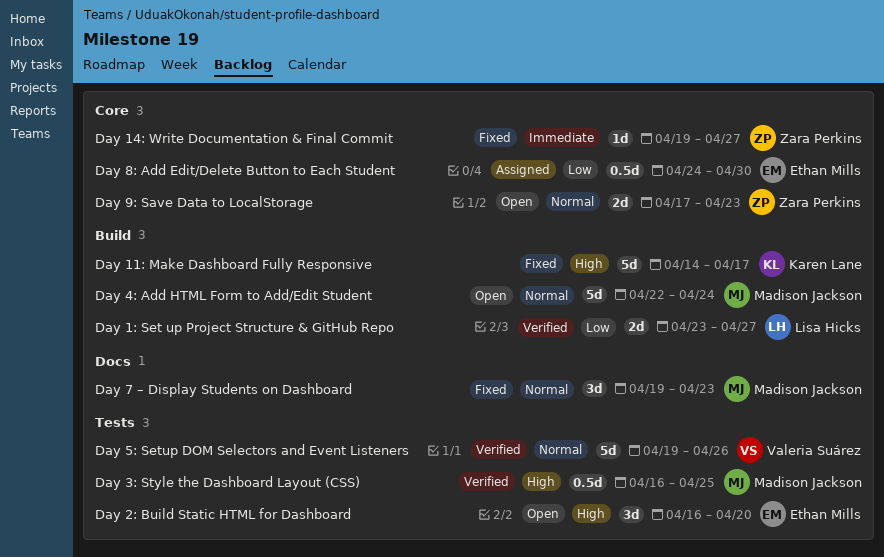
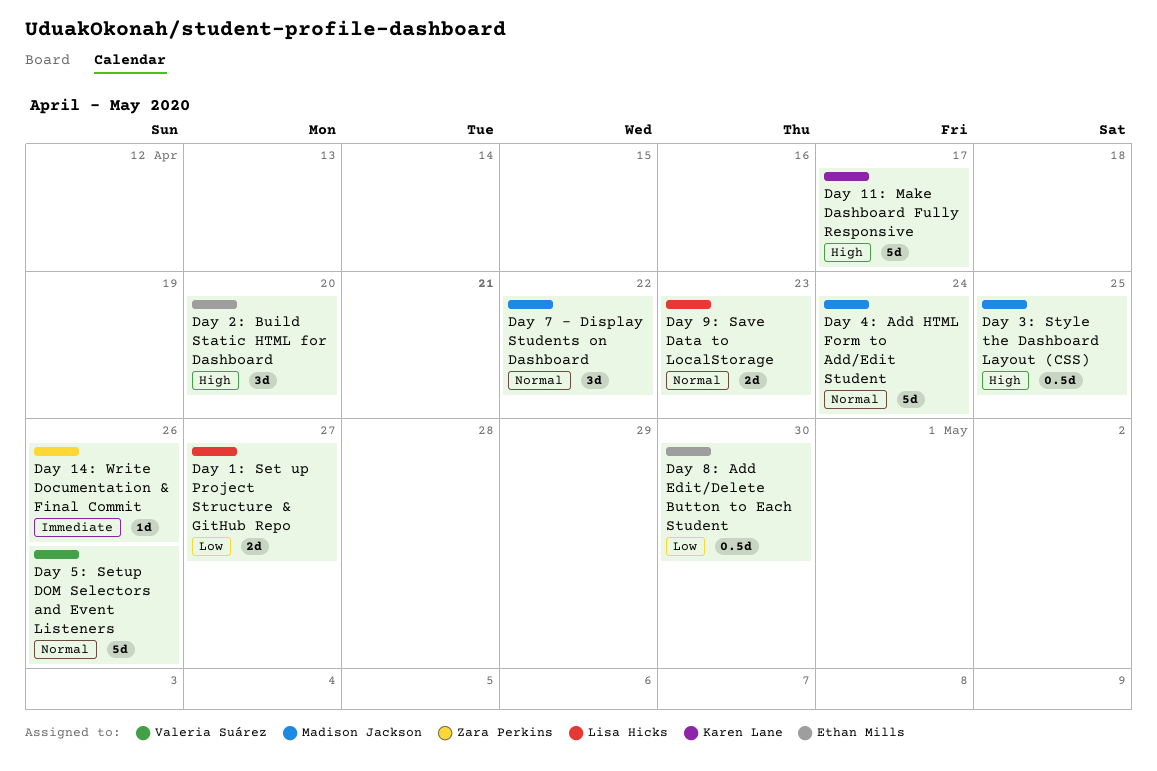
Day 14: Write Documentation & Final Commit, due: Apr 27 -> Apr 26
Day 7 – Display Students on Dashboard, due: Apr 23 -> Apr 22
Day 9: Save Data to LocalStorage, owner: Zara Perkins -> Lisa Hicks

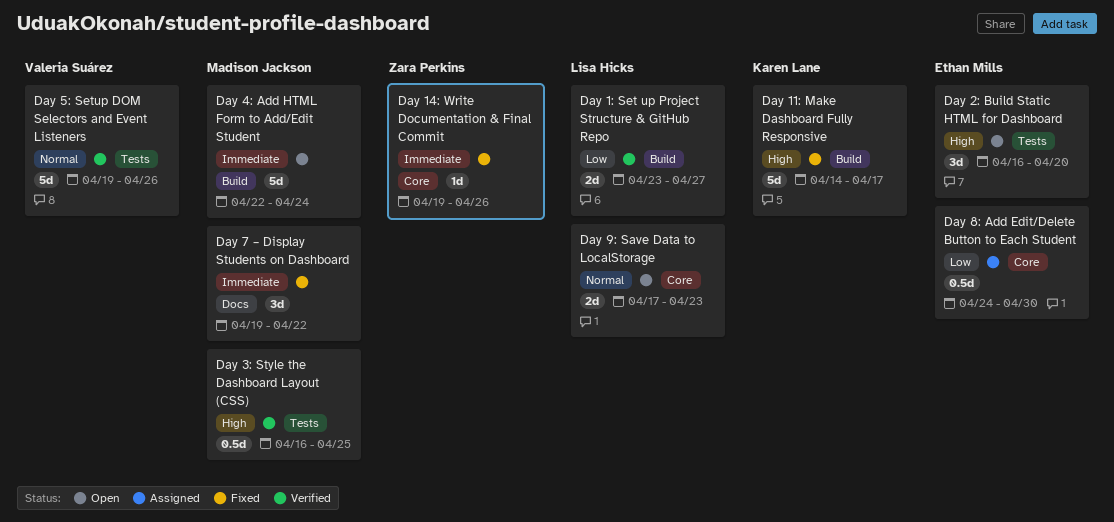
Day 4: Add HTML Form to Add/Edit Student, priority: Normal -> Immediate
Day 7 – Display Students on Dashboard, priority: Normal -> Immediate

